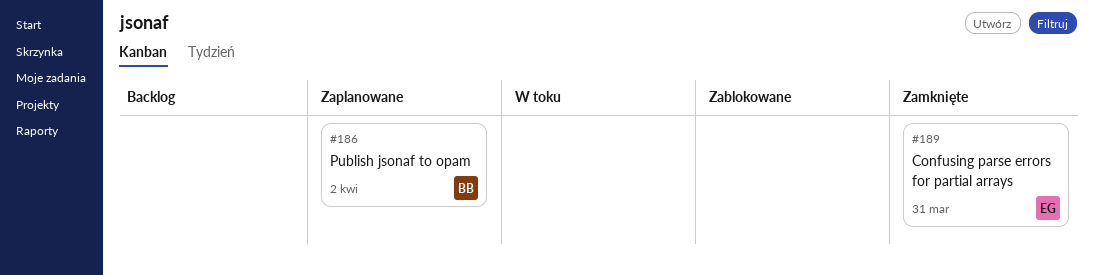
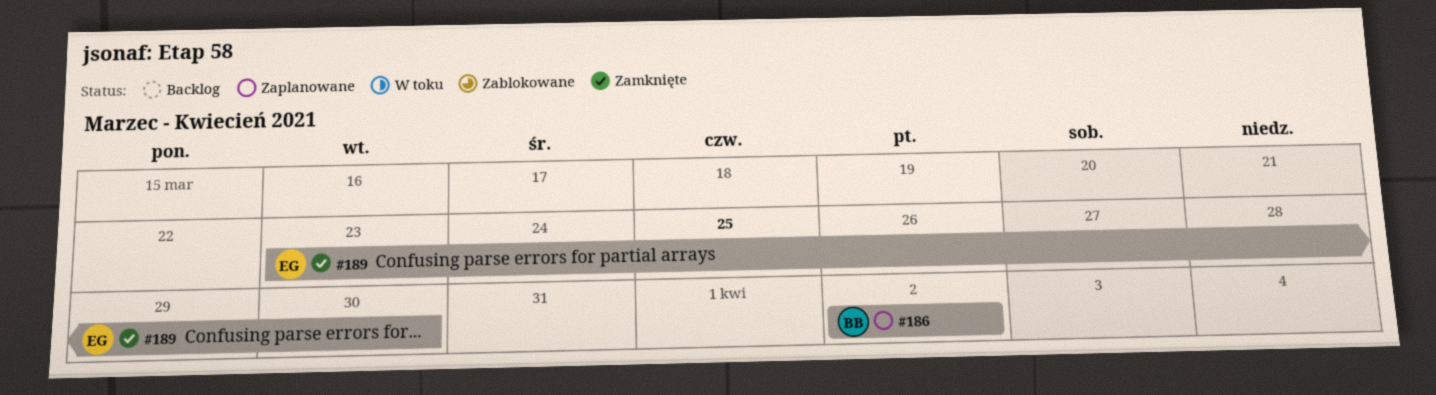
#189, due: Mar 31 -> Mar 30

